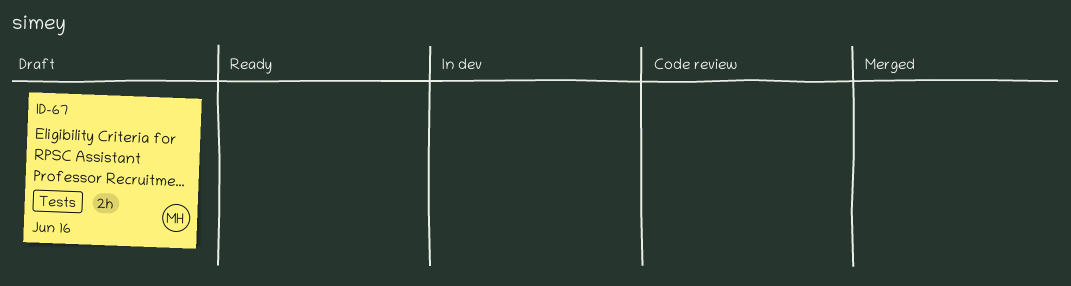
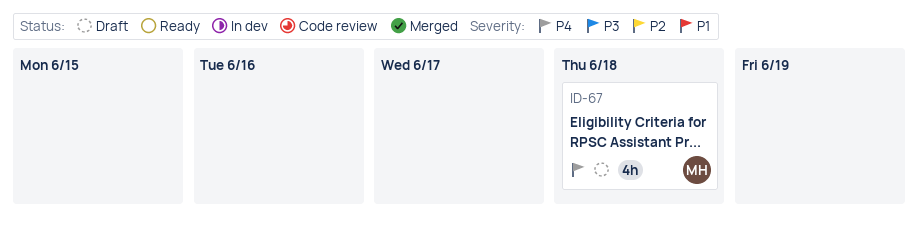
ID-67, estimate: 2h -> 4h
ID-67, due: Jun 16 -> Jun 18

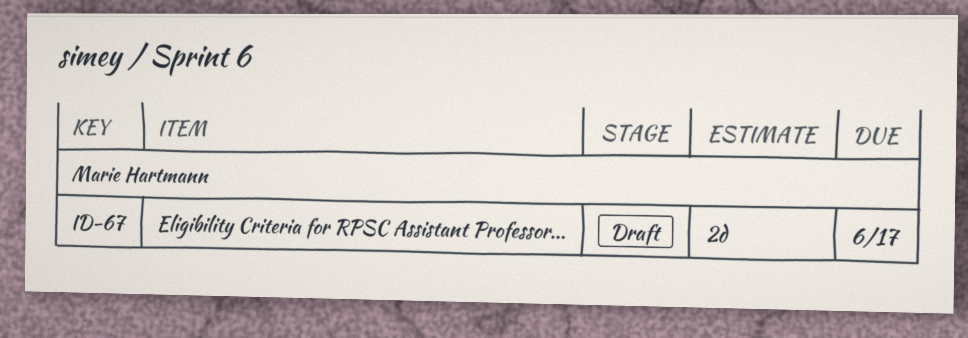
ID-67, estimate: 4h -> 2d
ID-67, due: Jun 18 -> Jun 17

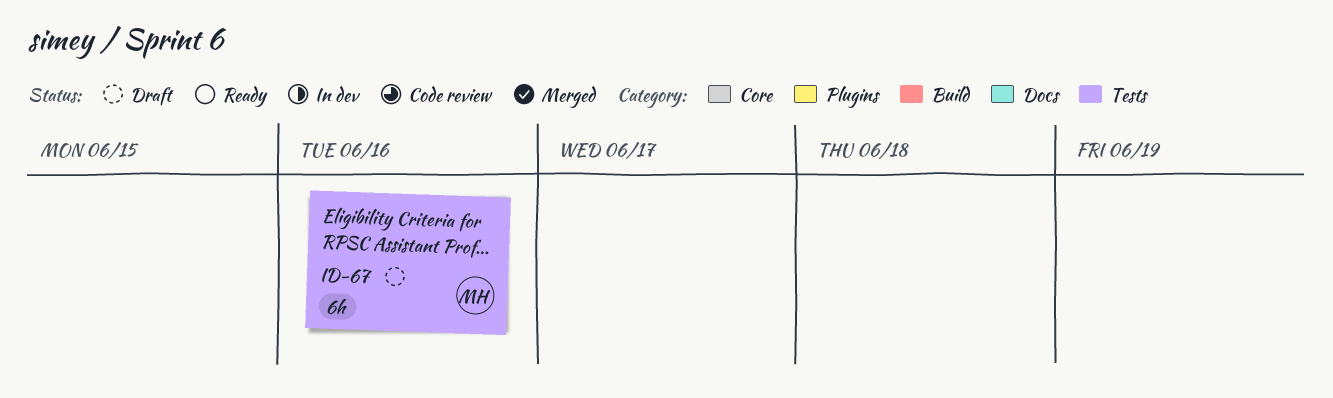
ID-67, estimate: 2d -> 6h
ID-67, due: Jun 17 -> Jun 16

